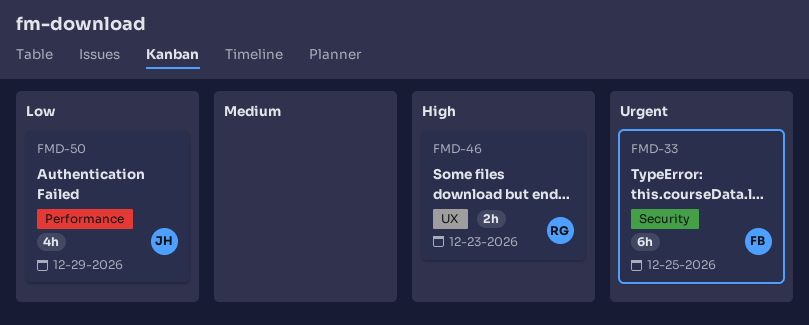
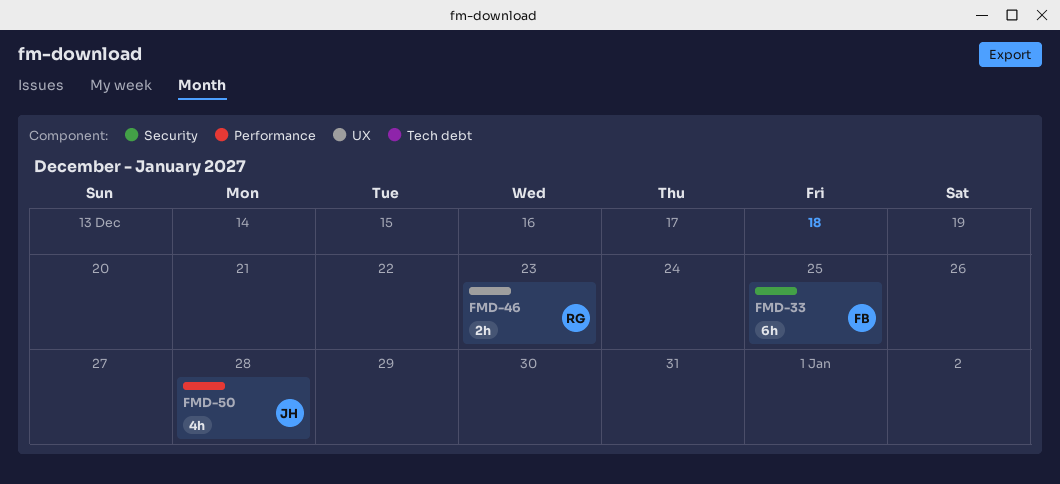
FMD-50, due: Dec 29 -> Dec 28

